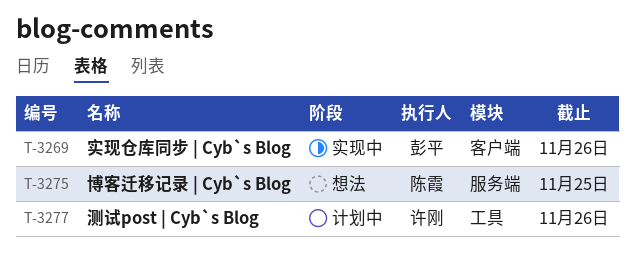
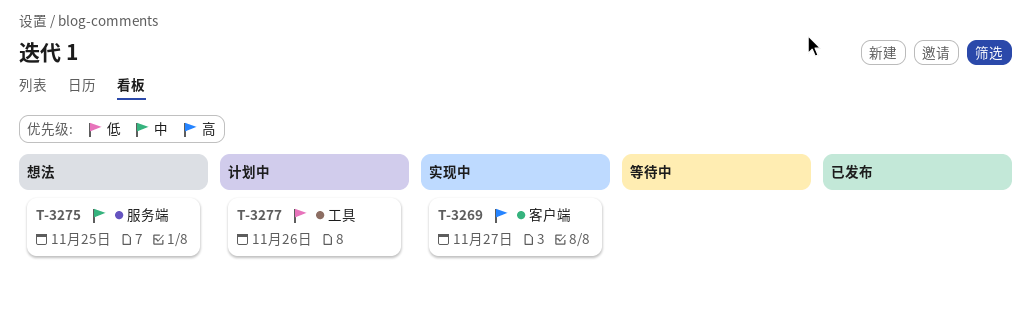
T-3269, due: Nov 26 -> Nov 27

